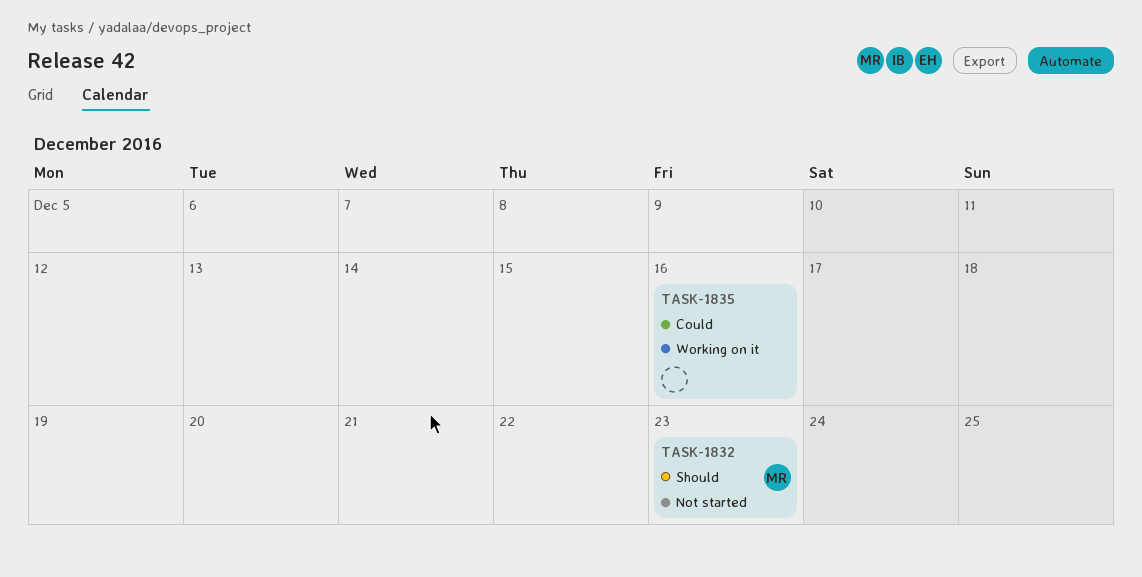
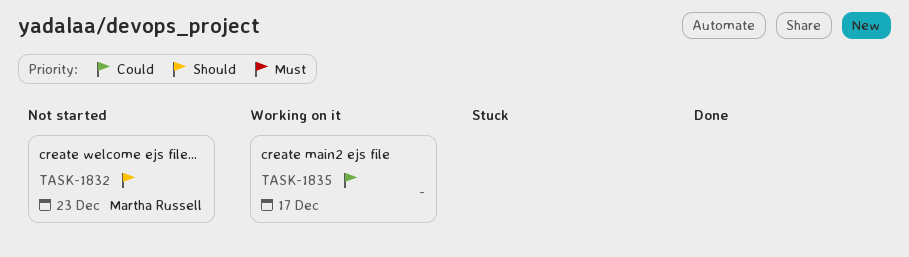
TASK-1835, due: Dec 16 -> Dec 17

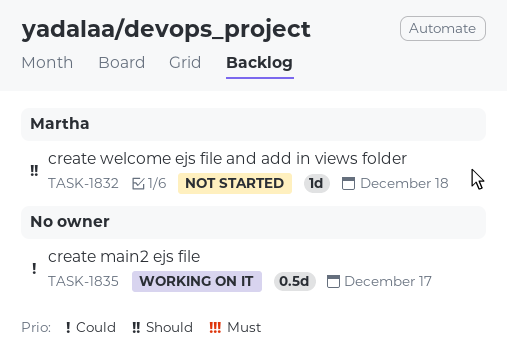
TASK-1832, due: Dec 23 -> Dec 18

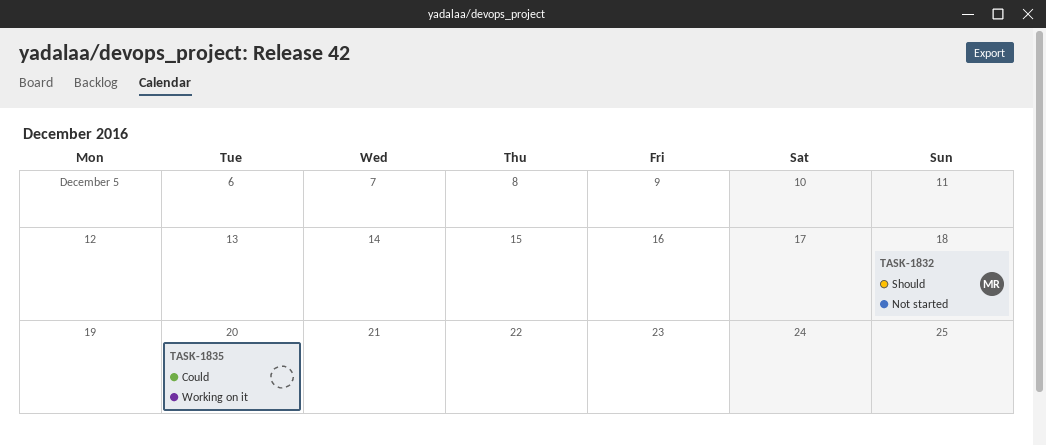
TASK-1835, due: Dec 17 -> Dec 20

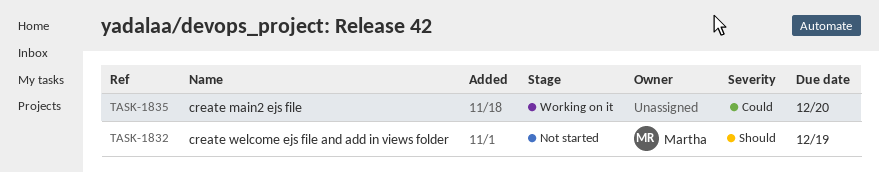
TASK-1832, due: Dec 18 -> Dec 19

